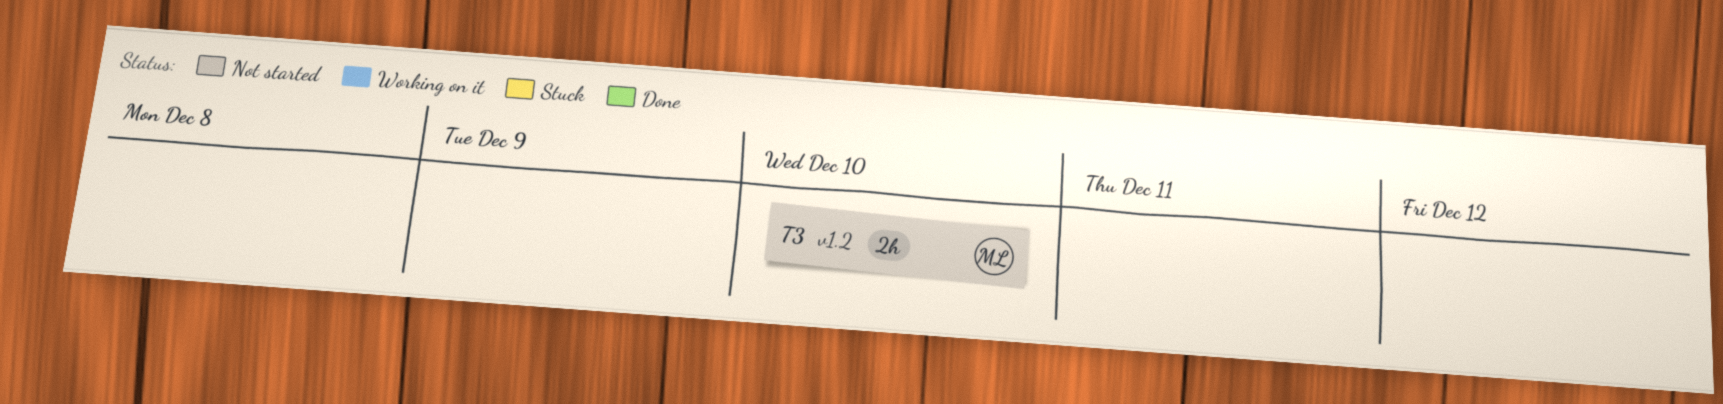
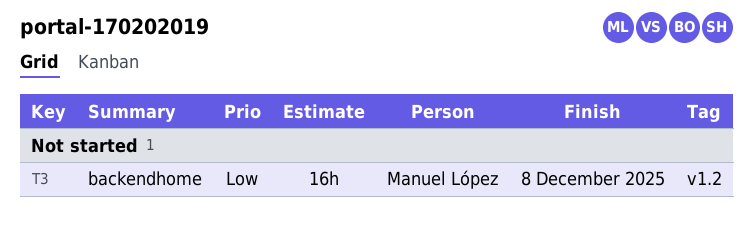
T3, estimate: 2h -> 16h
T3, due: Dec 10 -> Dec 8

